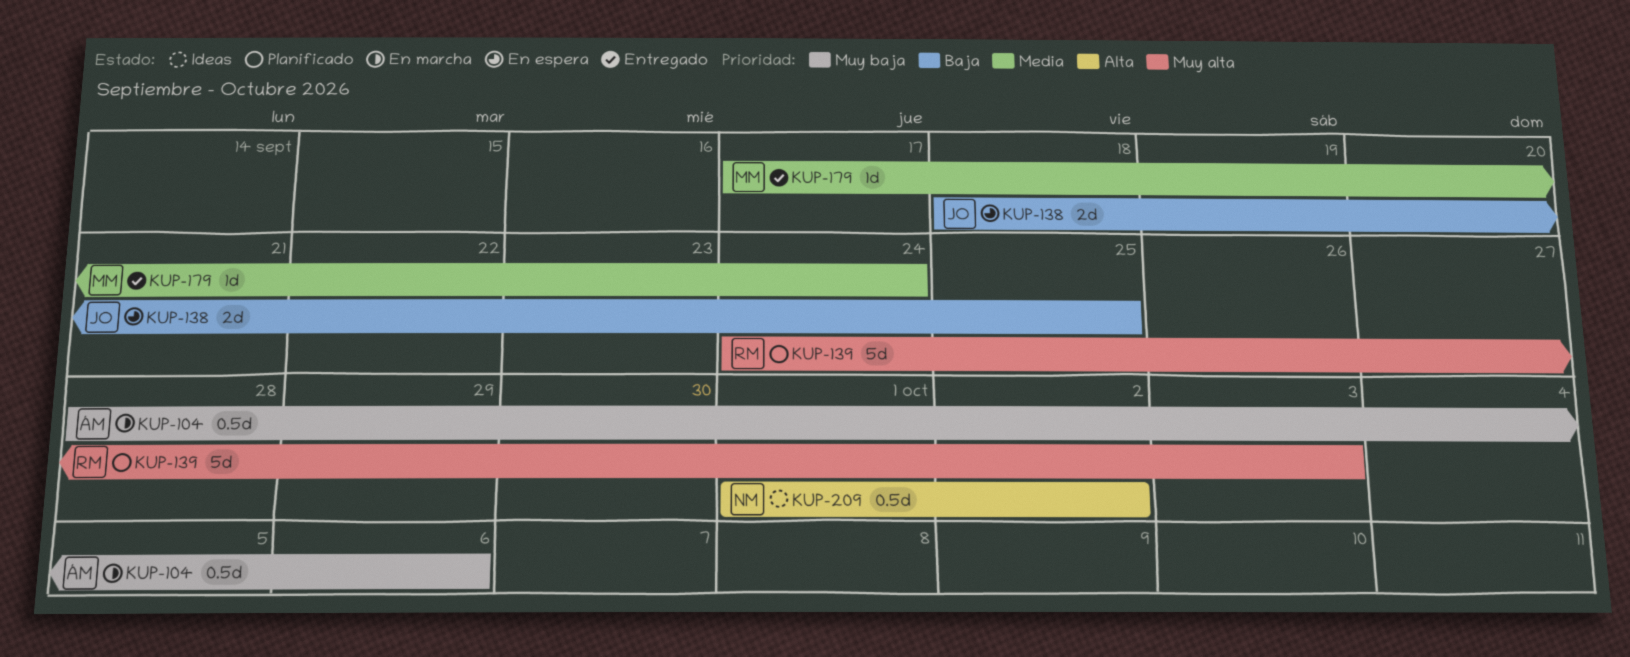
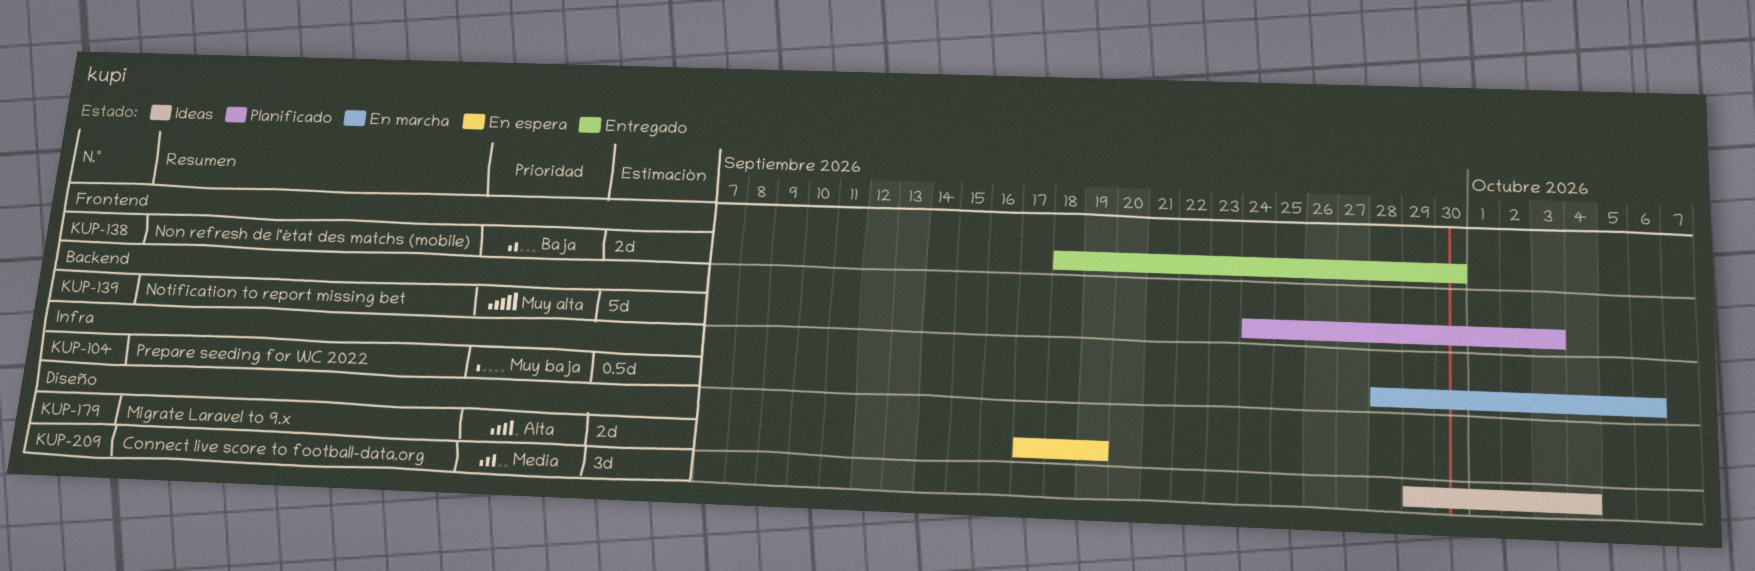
KUP-138, status: En espera -> Entregado
KUP-138, due: Sep 25 -> Sep 30
KUP-179, status: Entregado -> En espera
KUP-179, priority: Media -> Alta
KUP-179, estimate: 1d -> 2d
KUP-179, due: Sep 24 -> Sep 19
KUP-209, priority: Alta -> Media
KUP-209, estimate: 0.5d -> 3d
KUP-209, start: Oct 1 -> Sep 29
KUP-209, due: Oct 2 -> Oct 4

